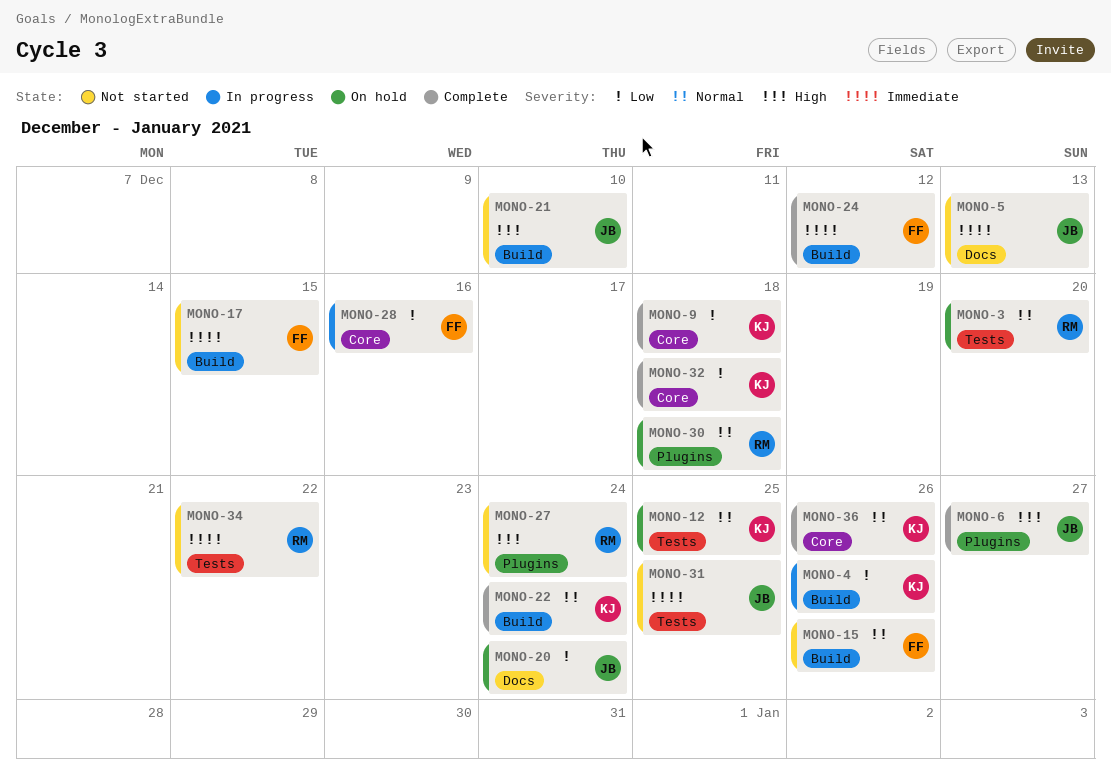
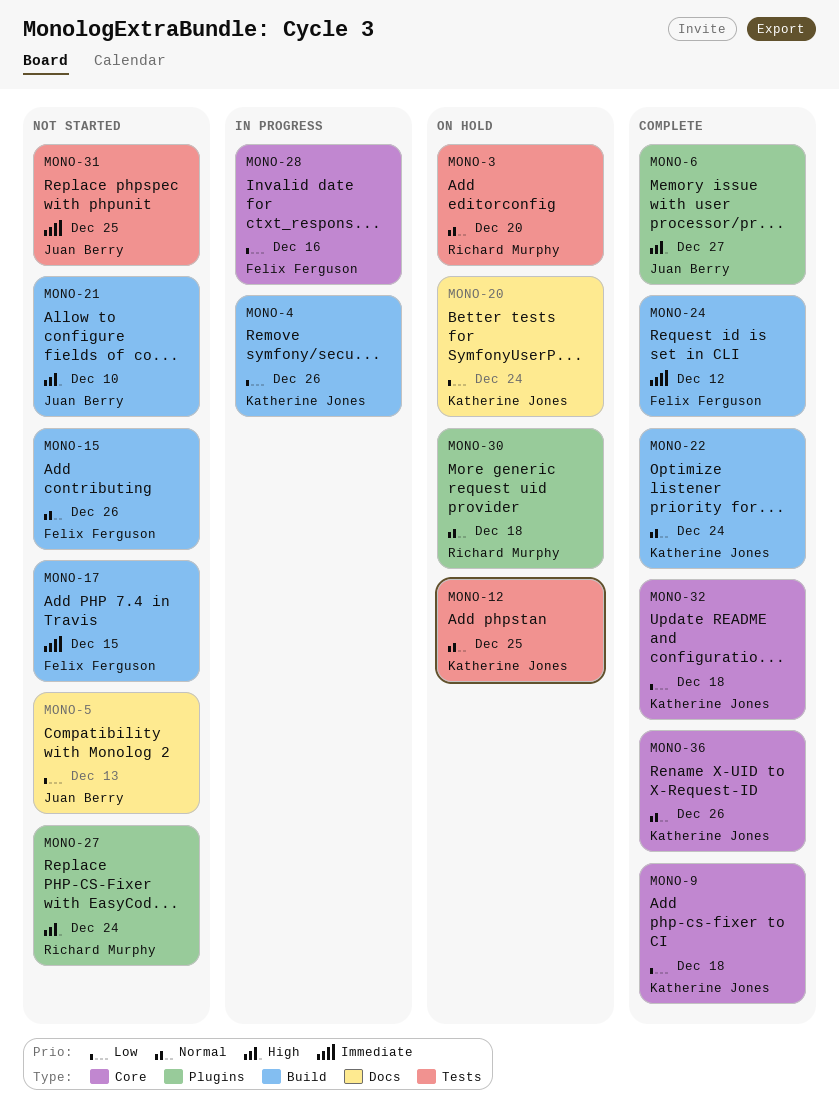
MONO-5, priority: Immediate -> Low
MONO-20, owner: Juan Berry -> Katherine Jones
MONO-34: present -> none

